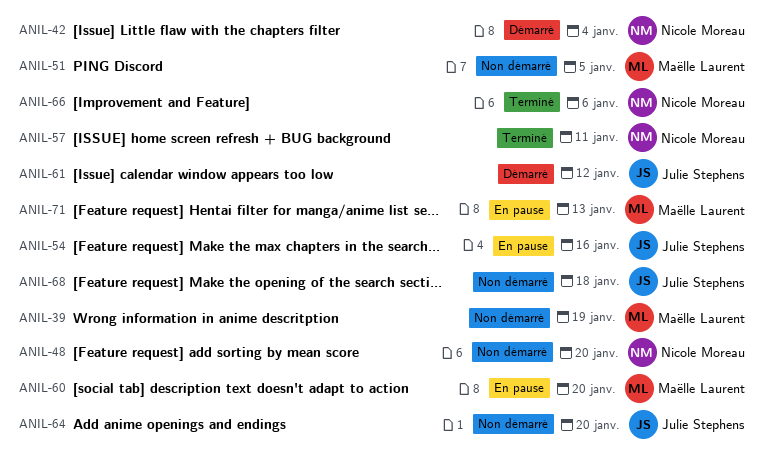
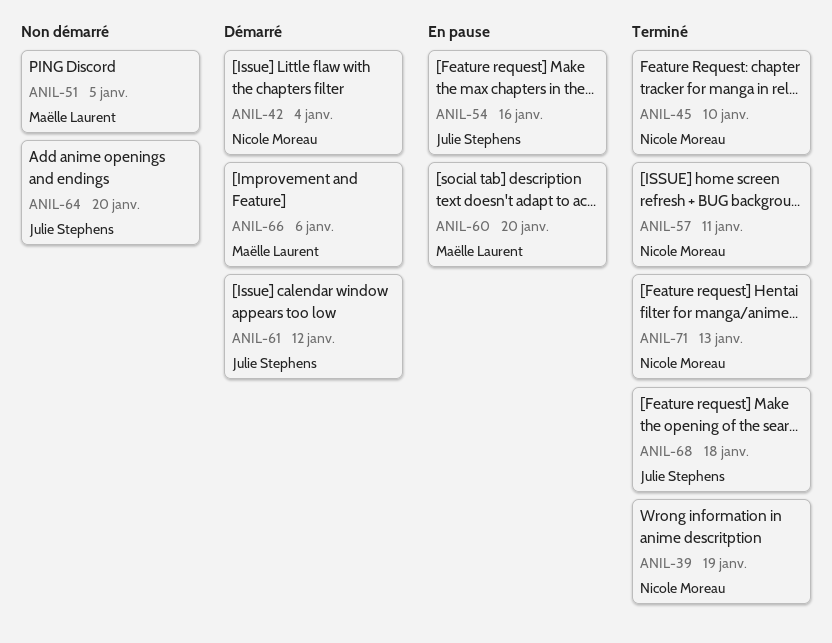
ANIL-39, status: Non démarré -> Terminé
ANIL-39, owner: Maëlle Laurent -> Nicole Moreau
ANIL-45: none -> present
ANIL-48: present -> none
ANIL-66, status: Terminé -> Démarré
ANIL-66, owner: Nicole Moreau -> Maëlle Laurent
ANIL-68, status: Non démarré -> Terminé
ANIL-71, status: En pause -> Terminé
ANIL-71, owner: Maëlle Laurent -> Nicole Moreau

